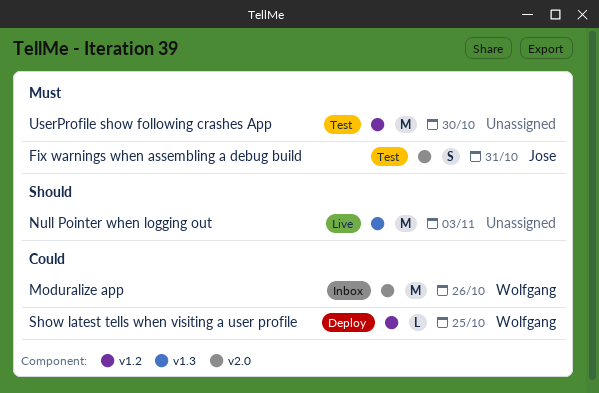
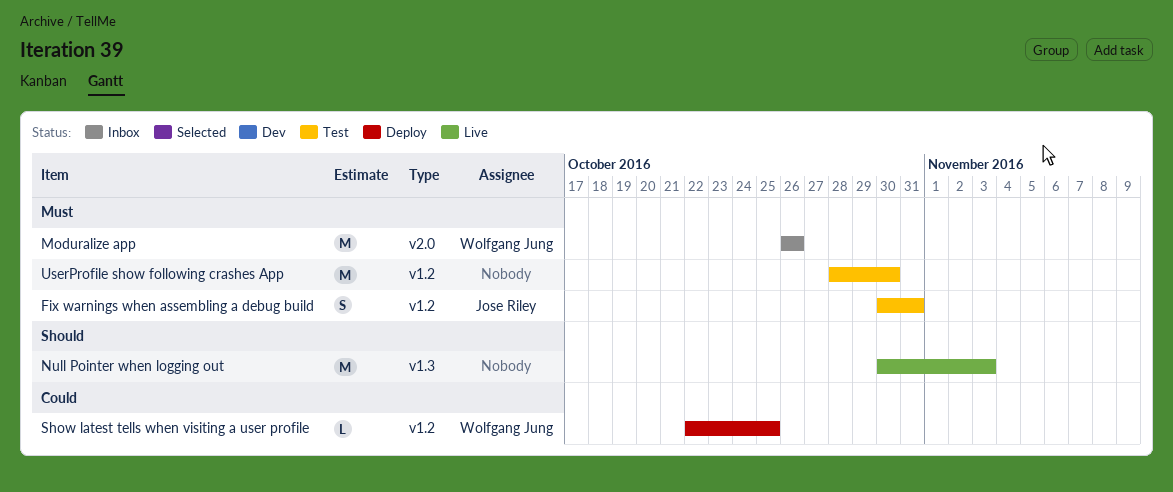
Fix warnings when assembling a debug build, label: v2.0 -> v1.2
Moduralize app, priority: Could -> Must

